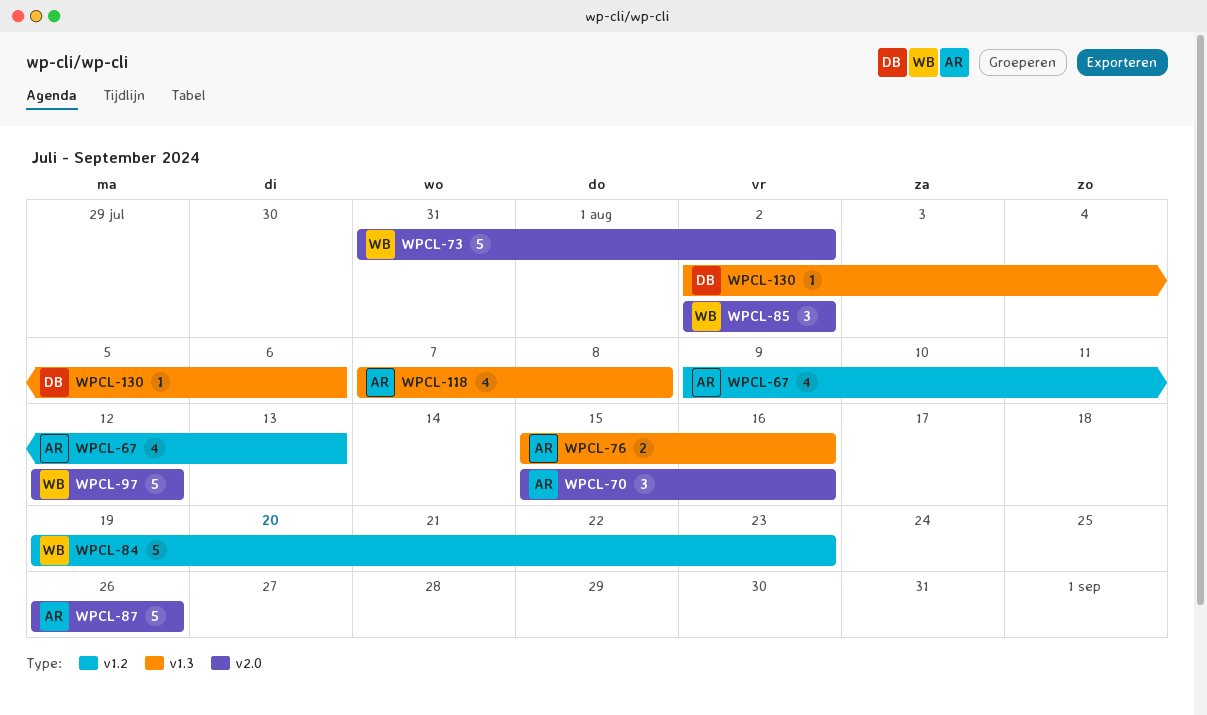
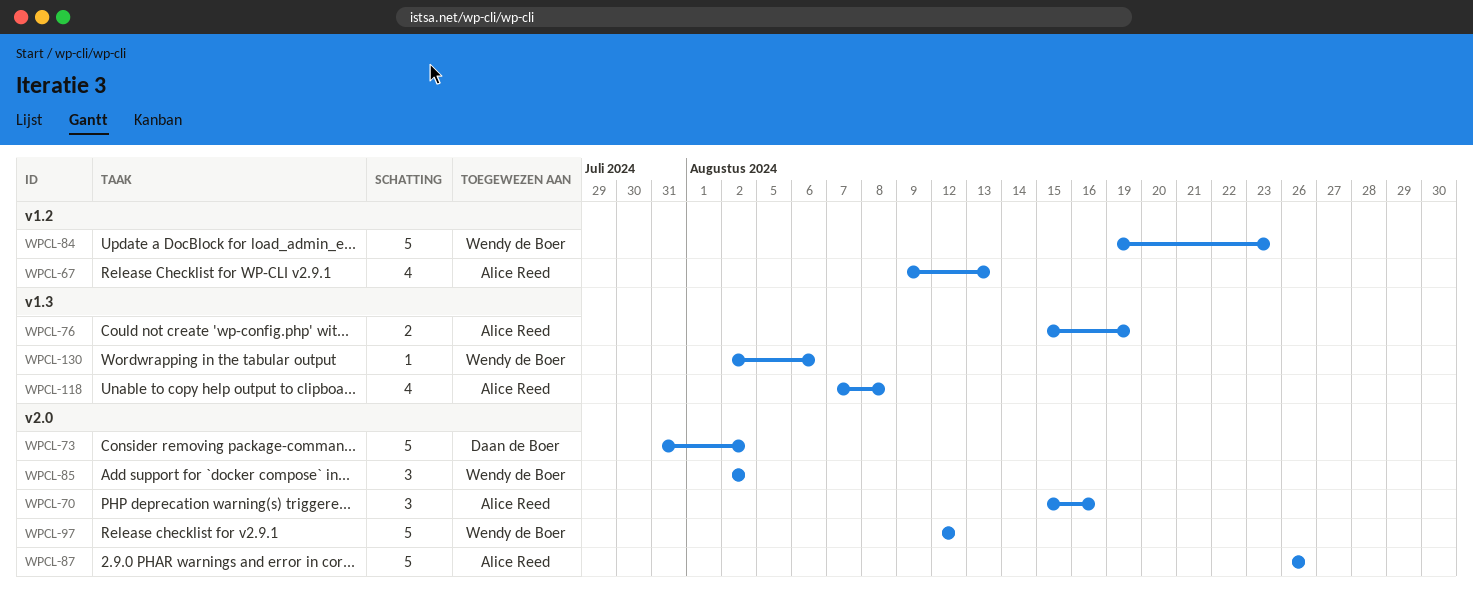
WPCL-73, owner: Wendy de Boer -> Daan de Boer
WPCL-76, due: Aug 16 -> Aug 19
WPCL-130, owner: Daan de Boer -> Wendy de Boer

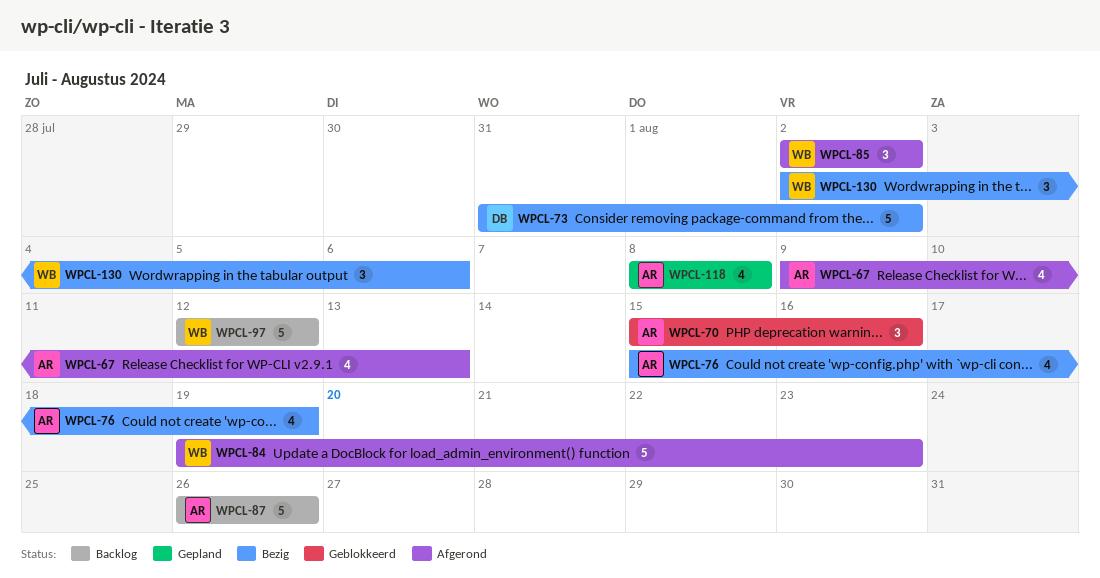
WPCL-76, estimate: 2 -> 4
WPCL-118, start: Aug 7 -> Aug 8
WPCL-130, estimate: 1 -> 3

